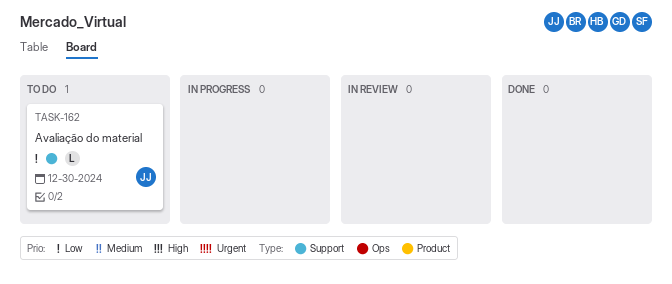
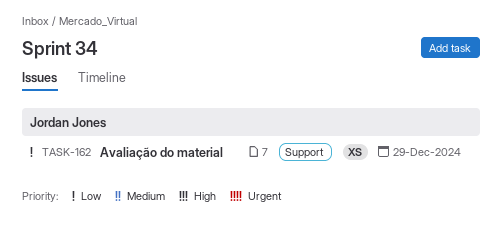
TASK-162, estimate: L -> XS
TASK-162, due: Dec 30 -> Dec 29

